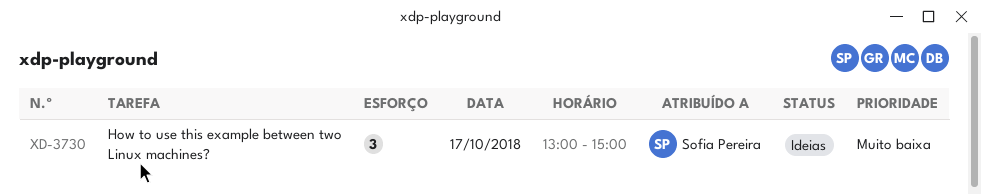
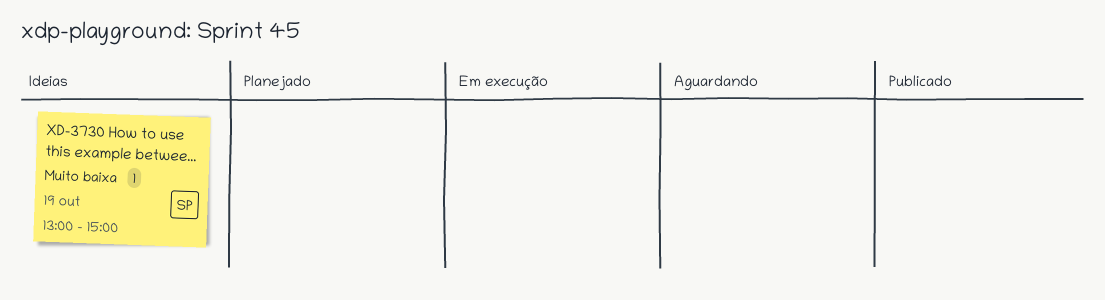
XD-3730, estimate: 3 -> 1
XD-3730, day: Oct 17 -> Oct 19

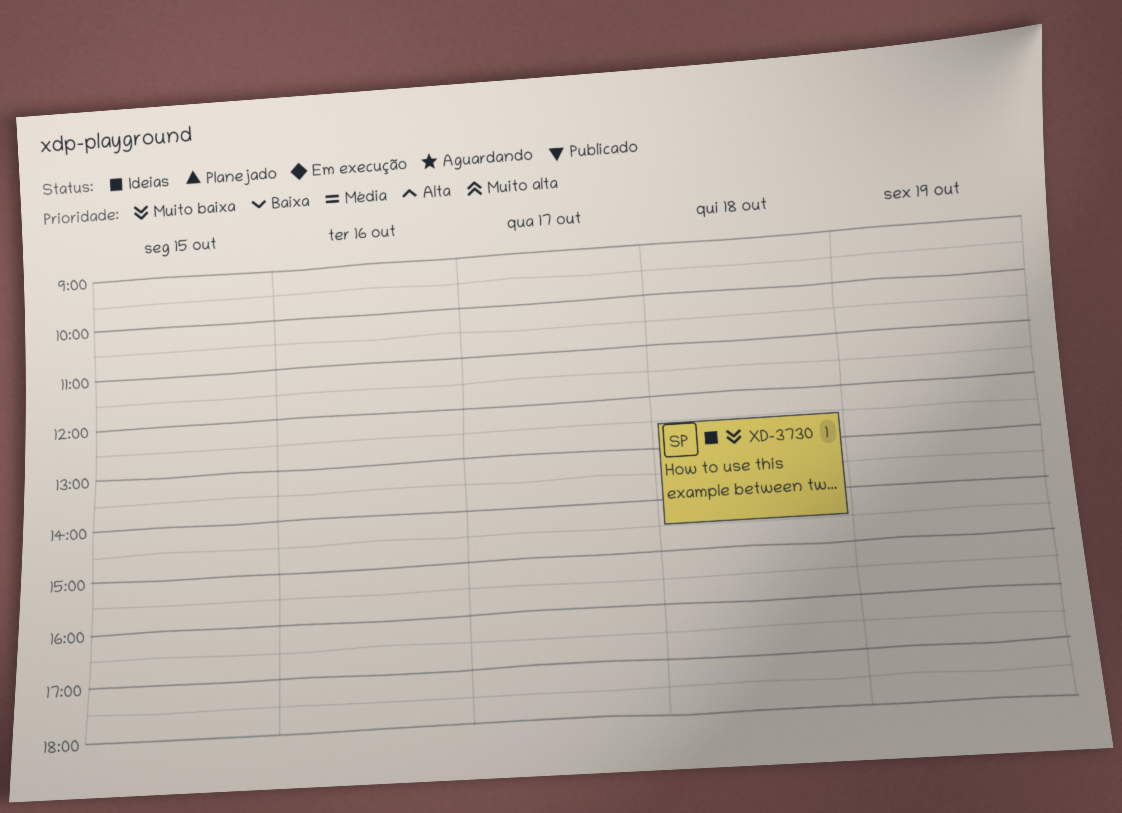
XD-3730, day: Oct 19 -> Oct 18
XD-3730, begins: 13:00 -> 12:30
XD-3730, ends: 15:00 -> 14:30

